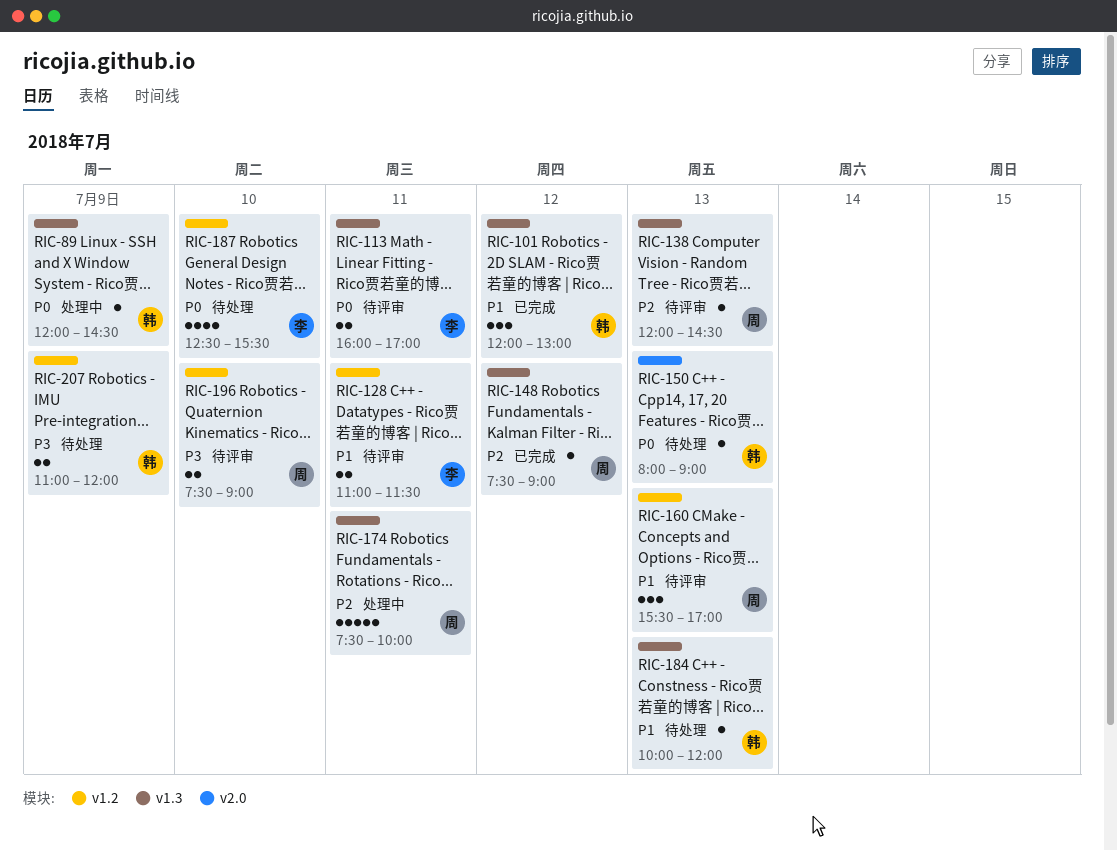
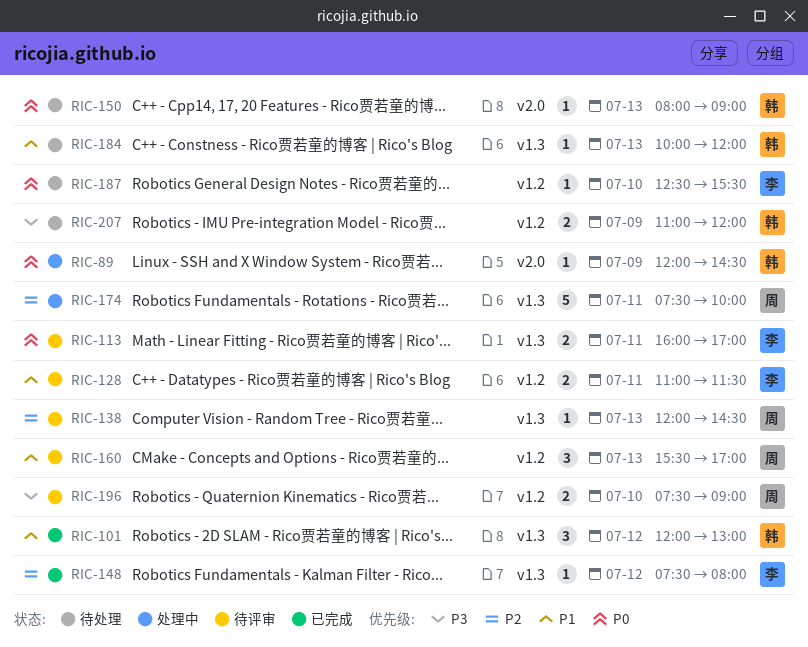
RIC-89, label: v1.3 -> v2.0
RIC-148, owner: 周 -> 李
RIC-148, ends: 09:00 -> 08:00
RIC-187, estimate: 4 -> 1

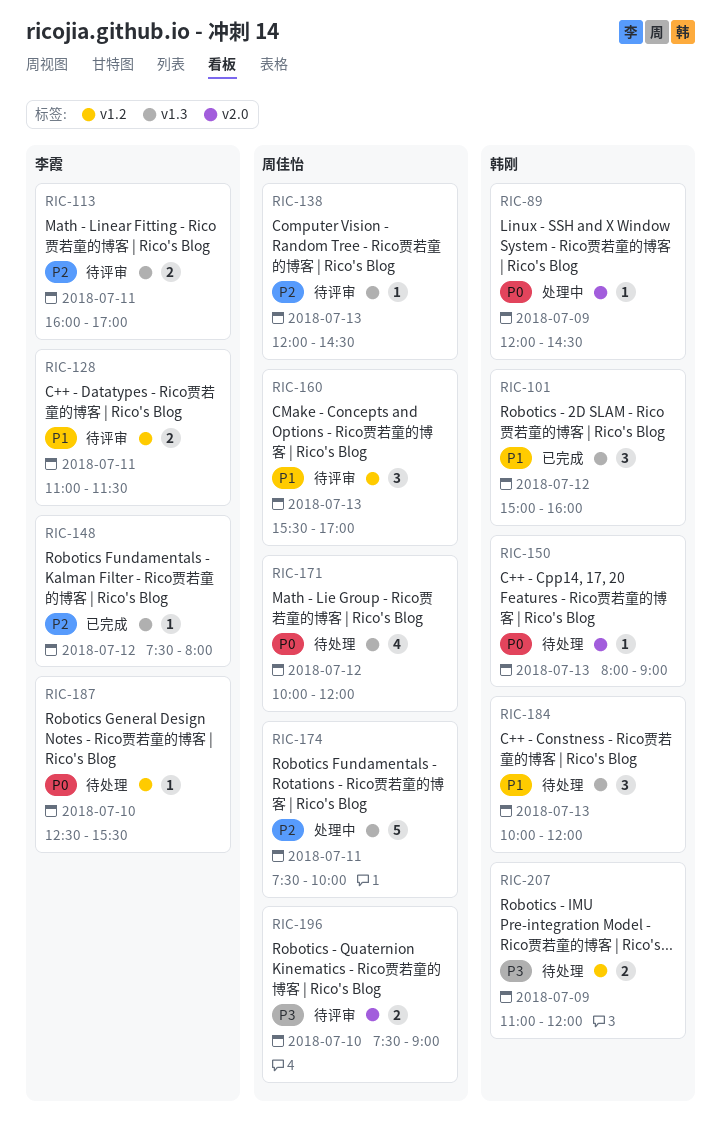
RIC-101, begins: 12:00 -> 15:00
RIC-101, ends: 13:00 -> 16:00
RIC-113, priority: P0 -> P2
RIC-171: none -> present
RIC-184, estimate: 1 -> 3
RIC-196, label: v1.2 -> v2.0

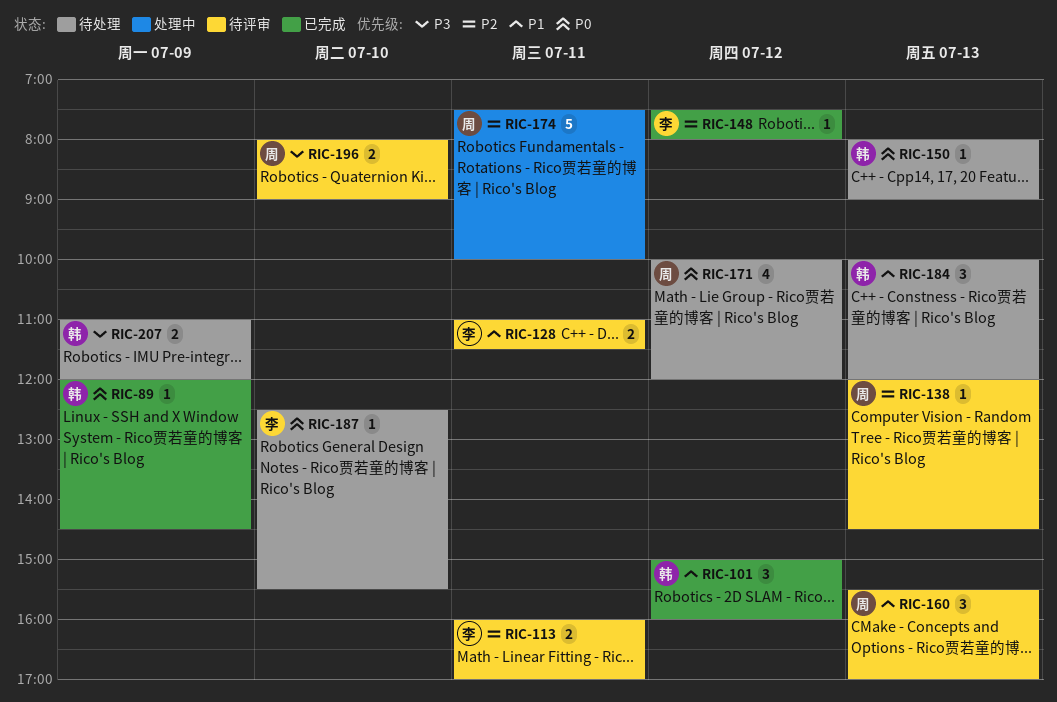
RIC-89, status: 处理中 -> 已完成
RIC-196, begins: 07:30 -> 08:00

